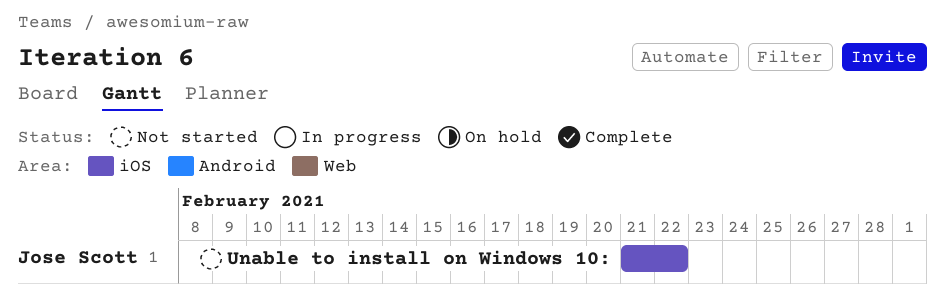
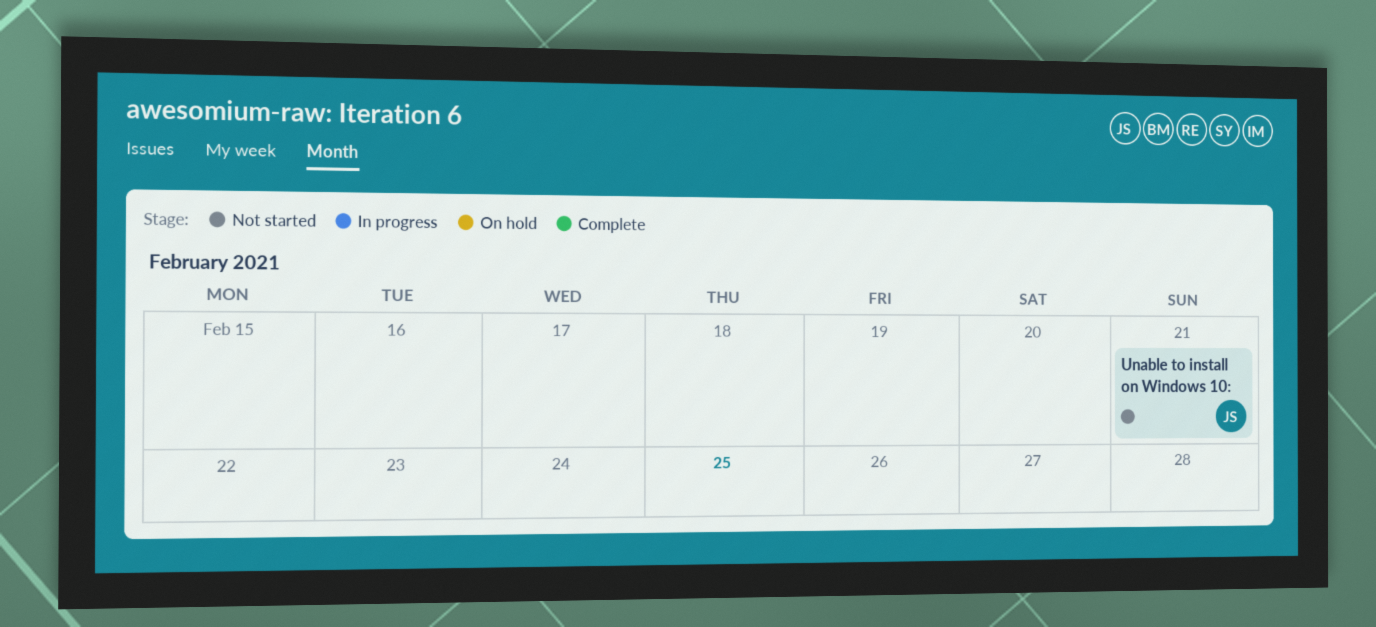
Unable to install on Windows 10:, due: Feb 22 -> Feb 21

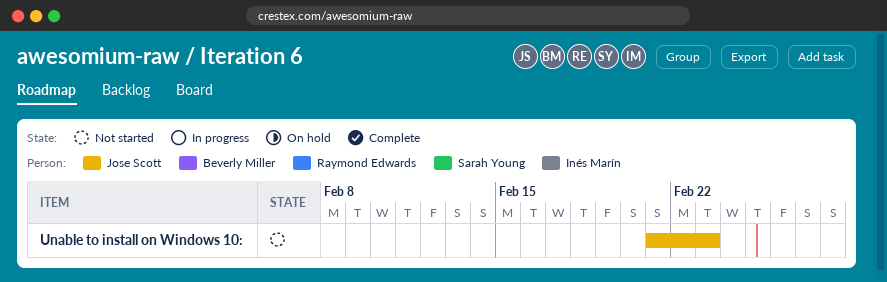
Unable to install on Windows 10:, due: Feb 21 -> Feb 23

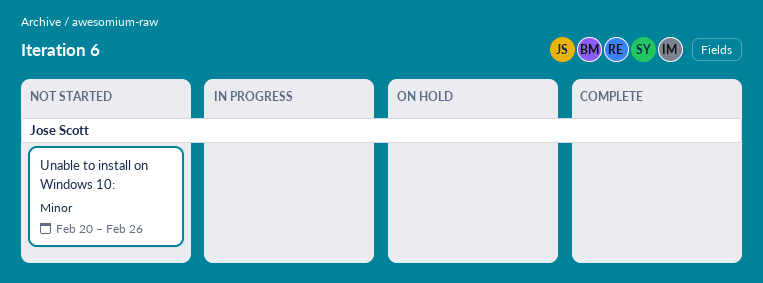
Unable to install on Windows 10:, start: Feb 21 -> Feb 20
Unable to install on Windows 10:, due: Feb 23 -> Feb 26

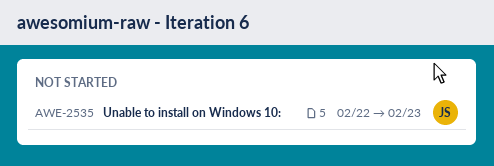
Unable to install on Windows 10:, start: Feb 20 -> Feb 22
Unable to install on Windows 10:, due: Feb 26 -> Feb 23

